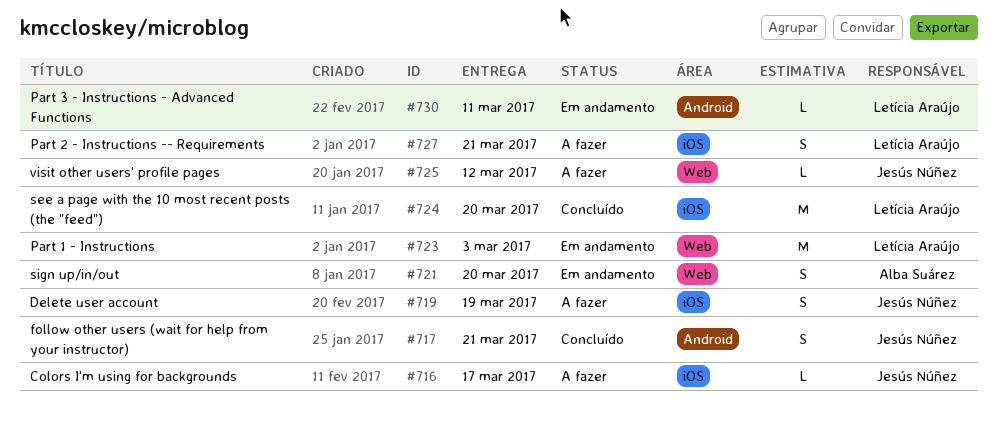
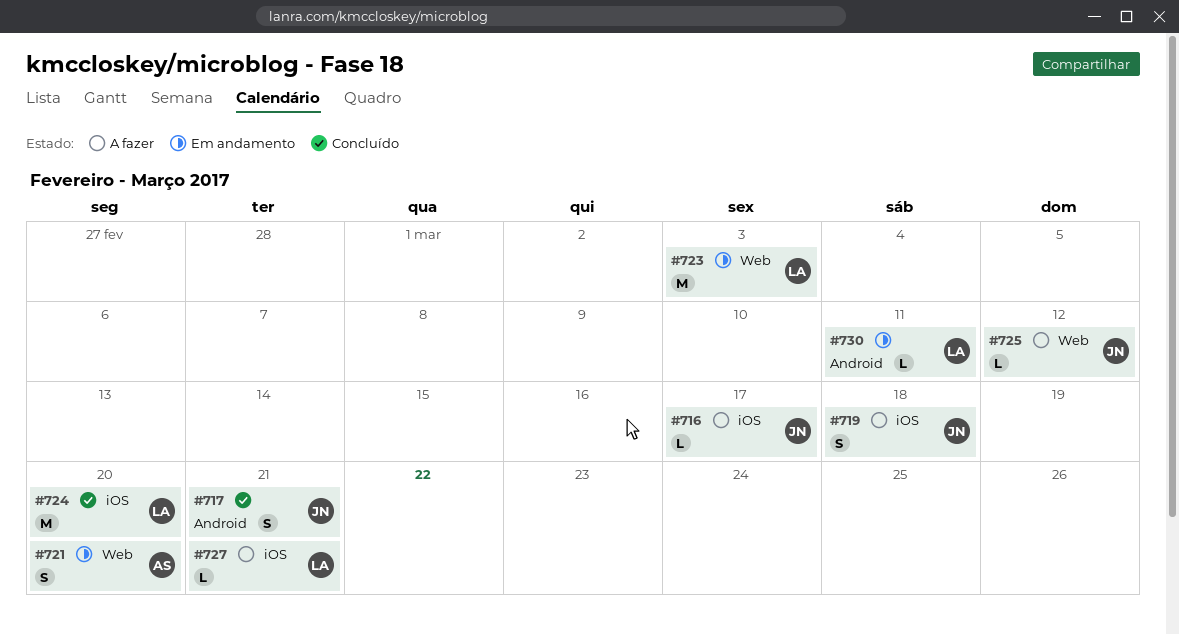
#719, due: Mar 19 -> Mar 18
#727, estimate: S -> L

